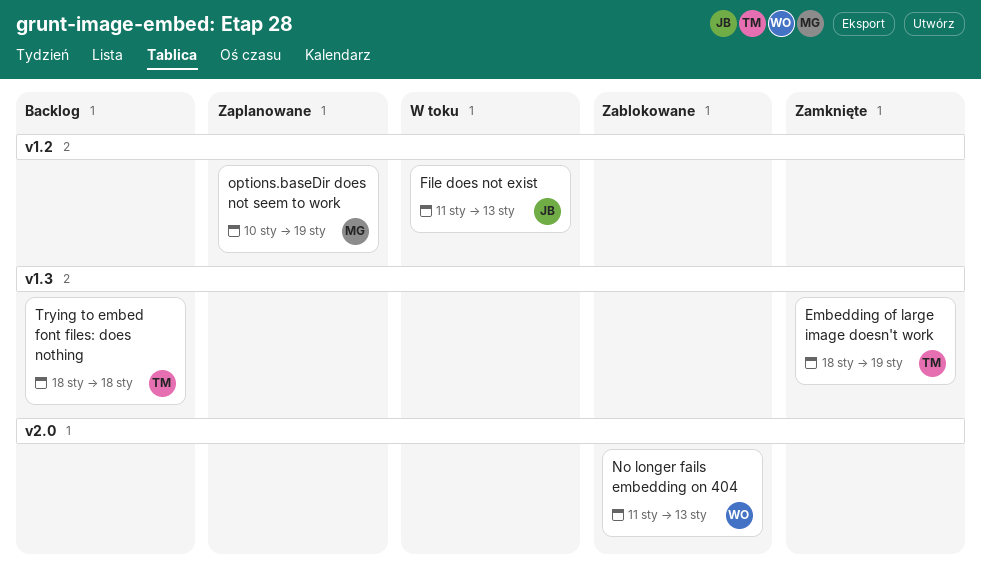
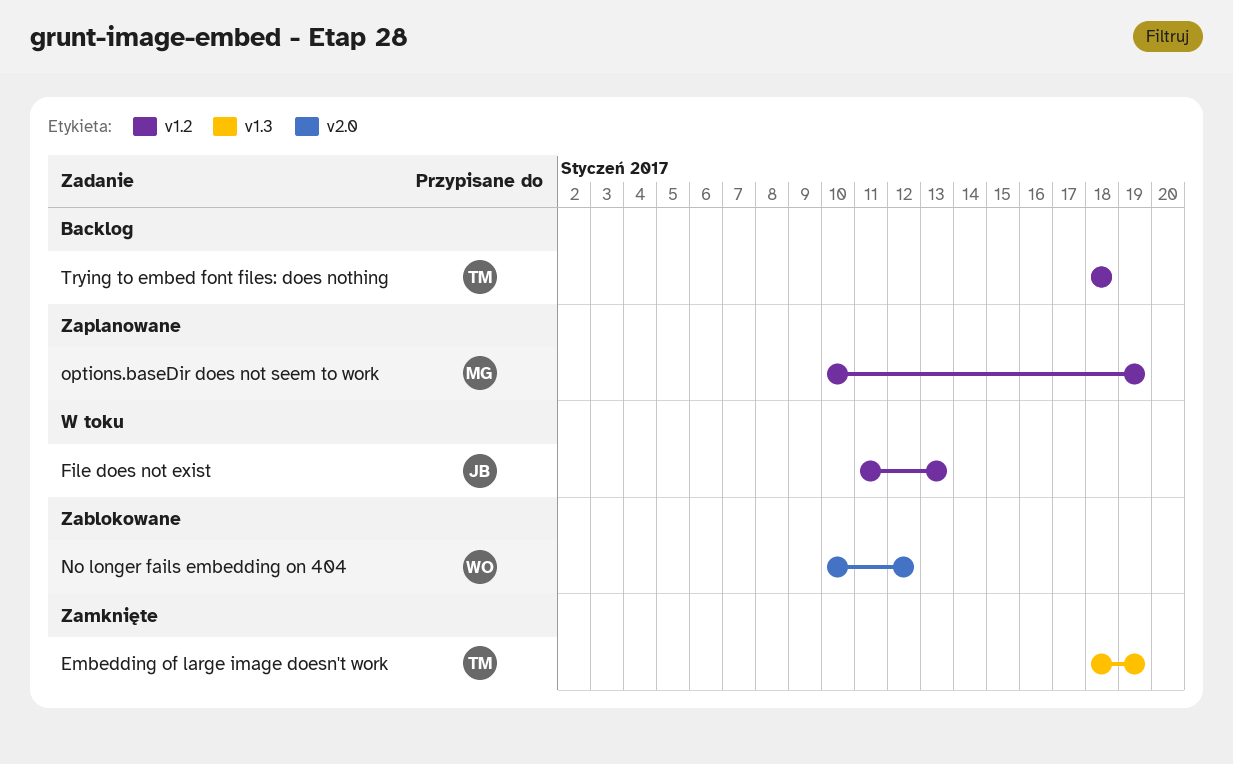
No longer fails embedding on 404, start: Jan 11 -> Jan 10
No longer fails embedding on 404, due: Jan 13 -> Jan 12
Trying to embed font files: does nothing, label: v1.3 -> v1.2

